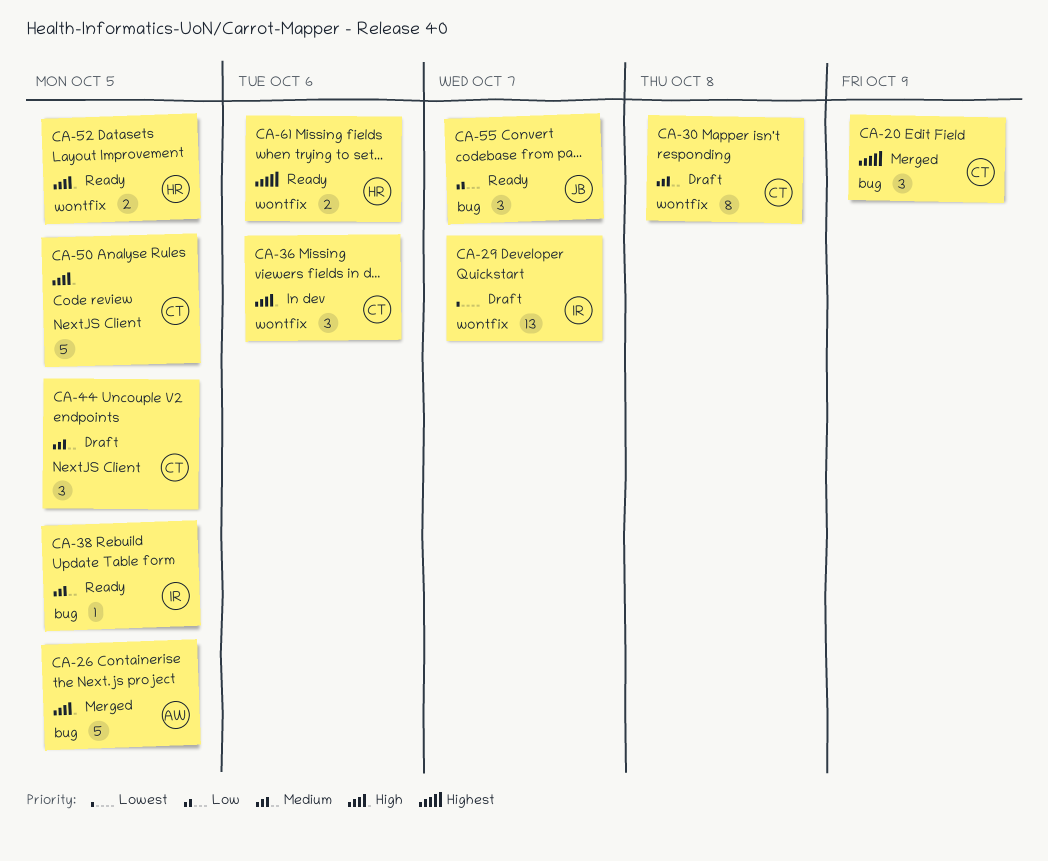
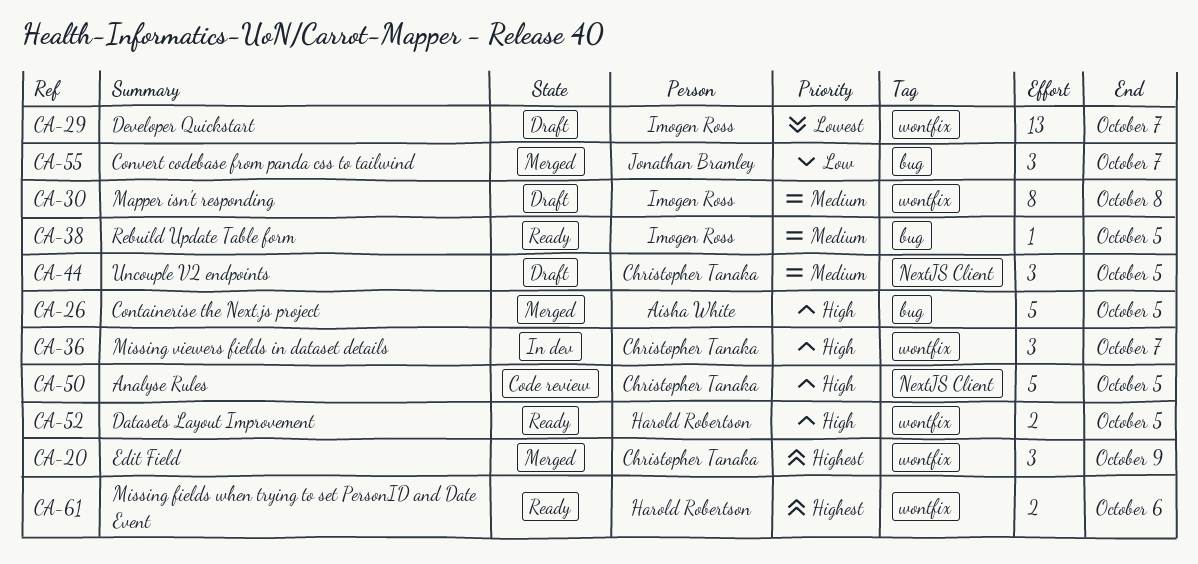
CA-20, label: bug -> wontfix
CA-30, owner: Christopher Tanaka -> Imogen Ross
CA-36, due: Oct 6 -> Oct 7
CA-55, status: Ready -> Merged

